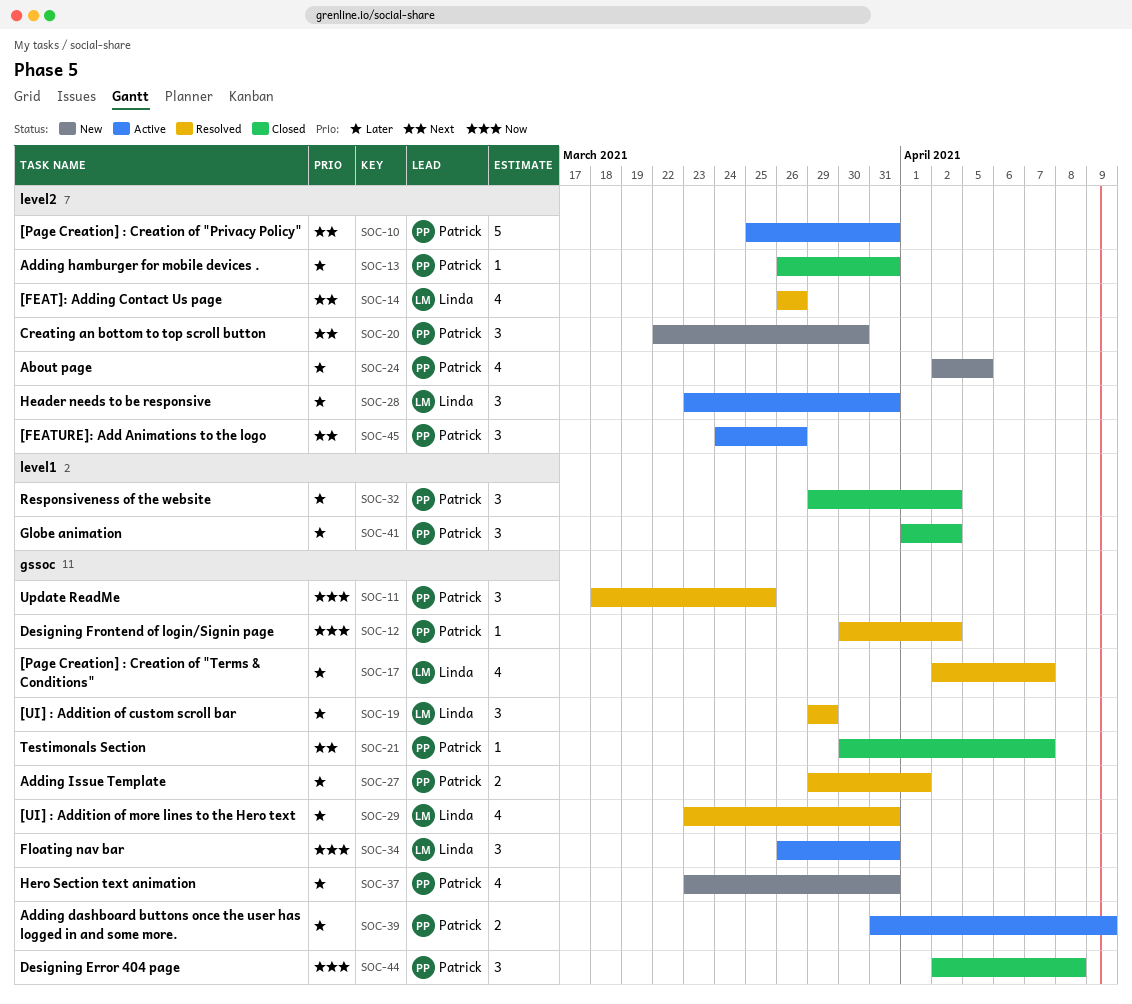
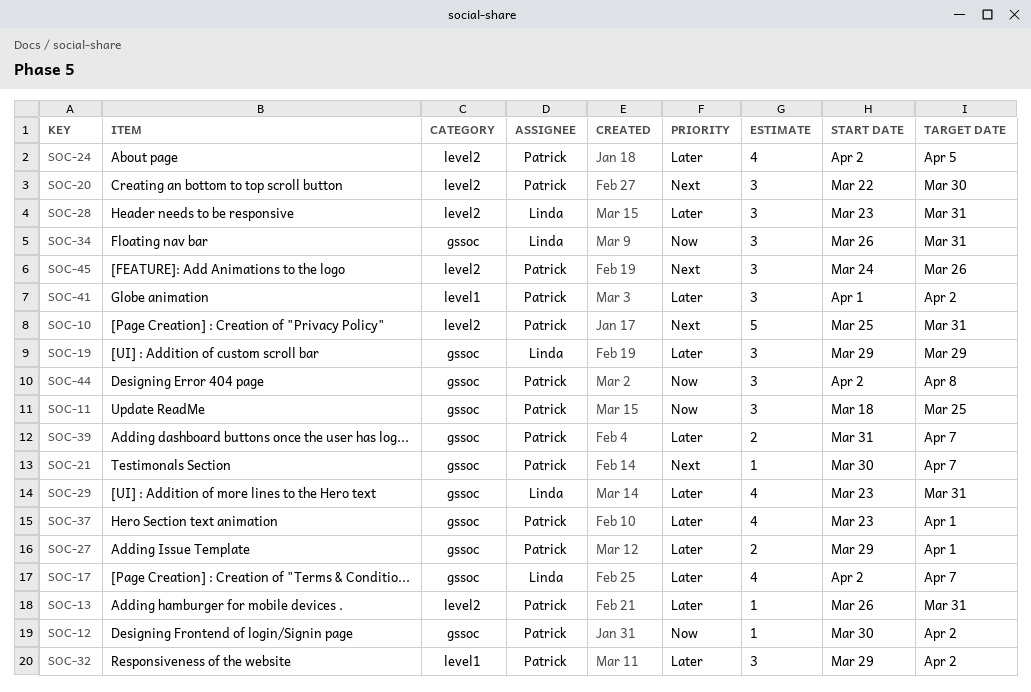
SOC-14: present -> none
SOC-37, due: Mar 31 -> Apr 1
SOC-39, due: Apr 9 -> Apr 7

